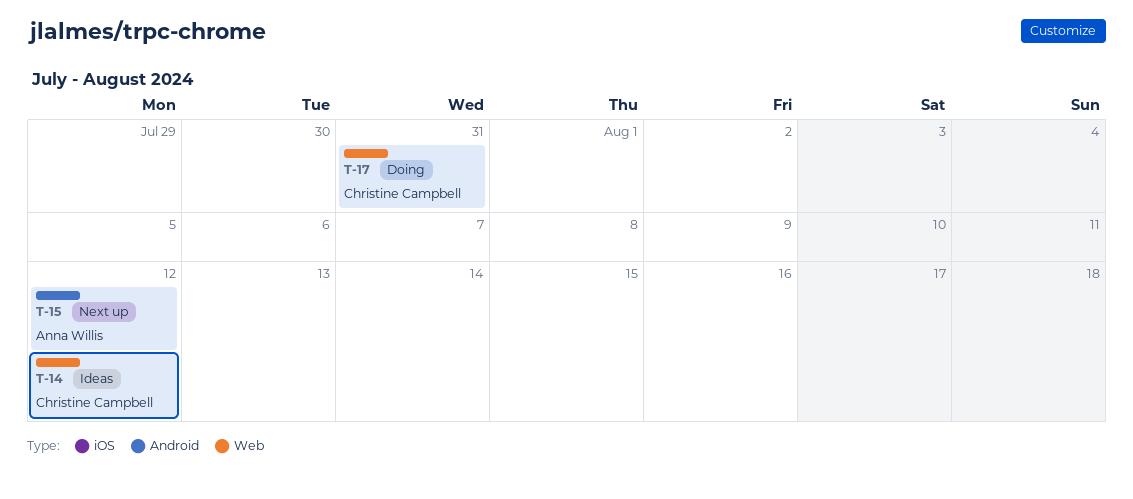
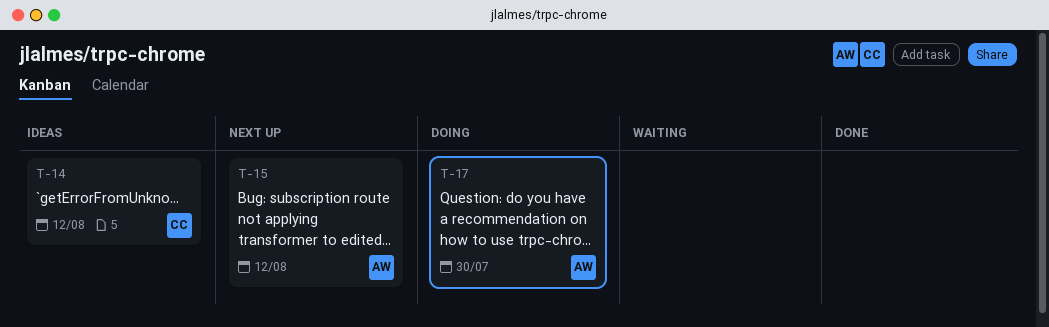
T-17, owner: Christine Campbell -> Anna Willis
T-17, due: Jul 31 -> Jul 30

